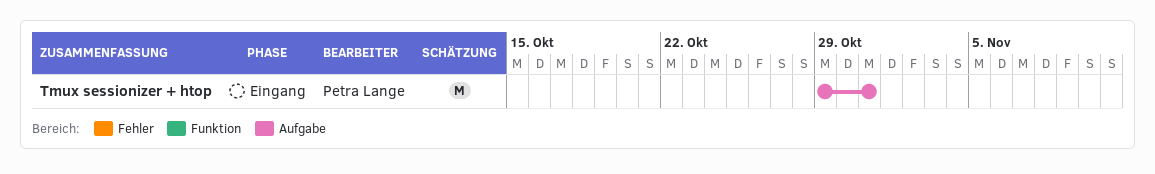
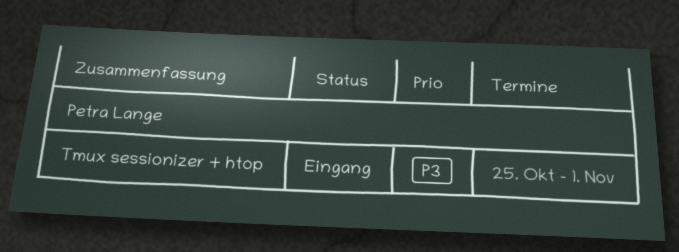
Tmux sessionizer + htop, start: Oct 29 -> Oct 25
Tmux sessionizer + htop, due: Oct 31 -> Nov 1

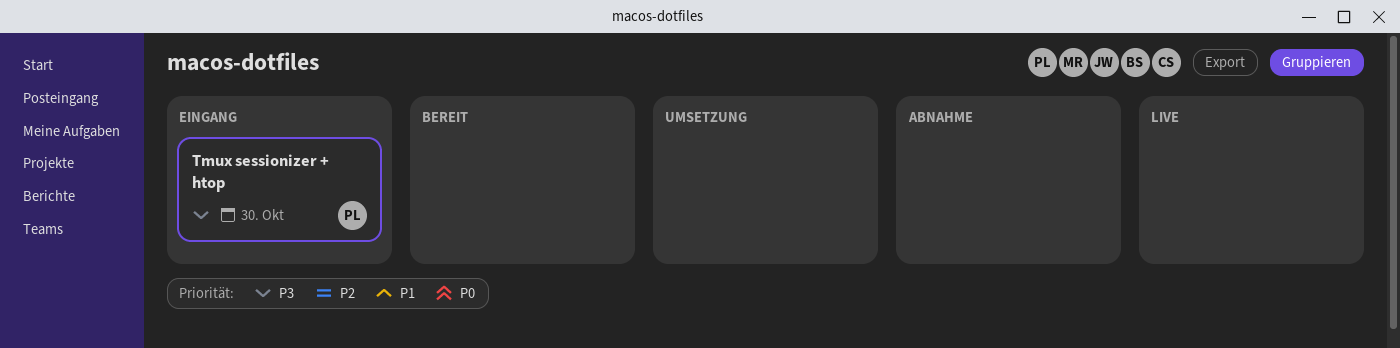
Tmux sessionizer + htop, due: Nov 1 -> Oct 30

